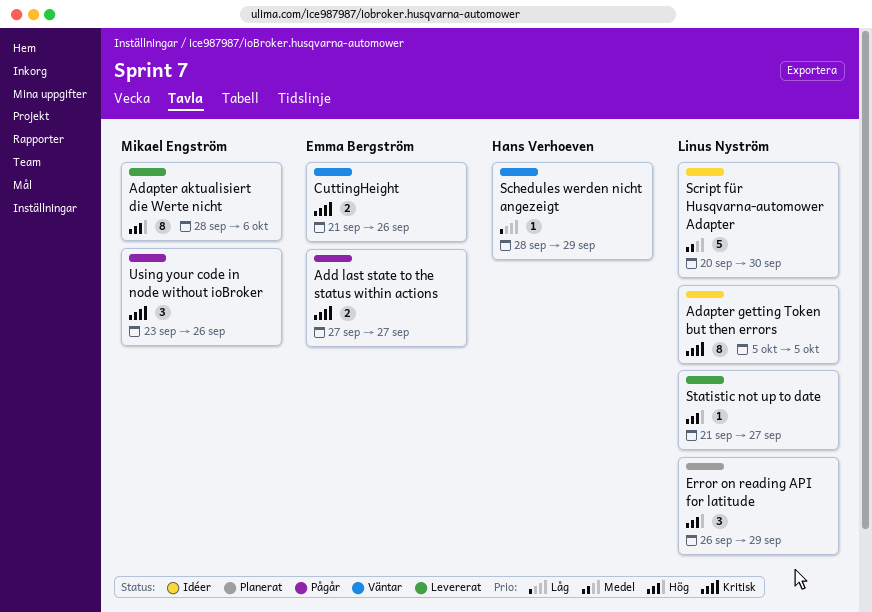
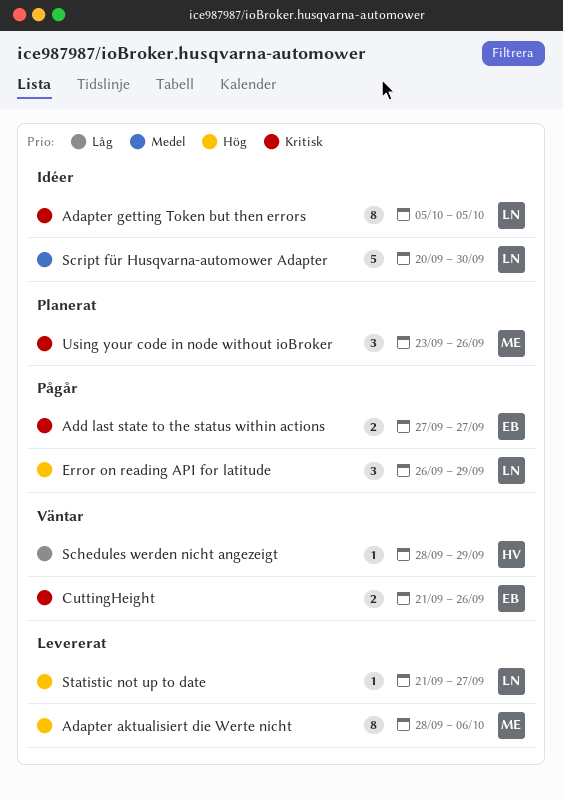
Error on reading API for latitude, status: Planerat -> Pågår
Using your code in node without ioBroker, status: Pågår -> Planerat

